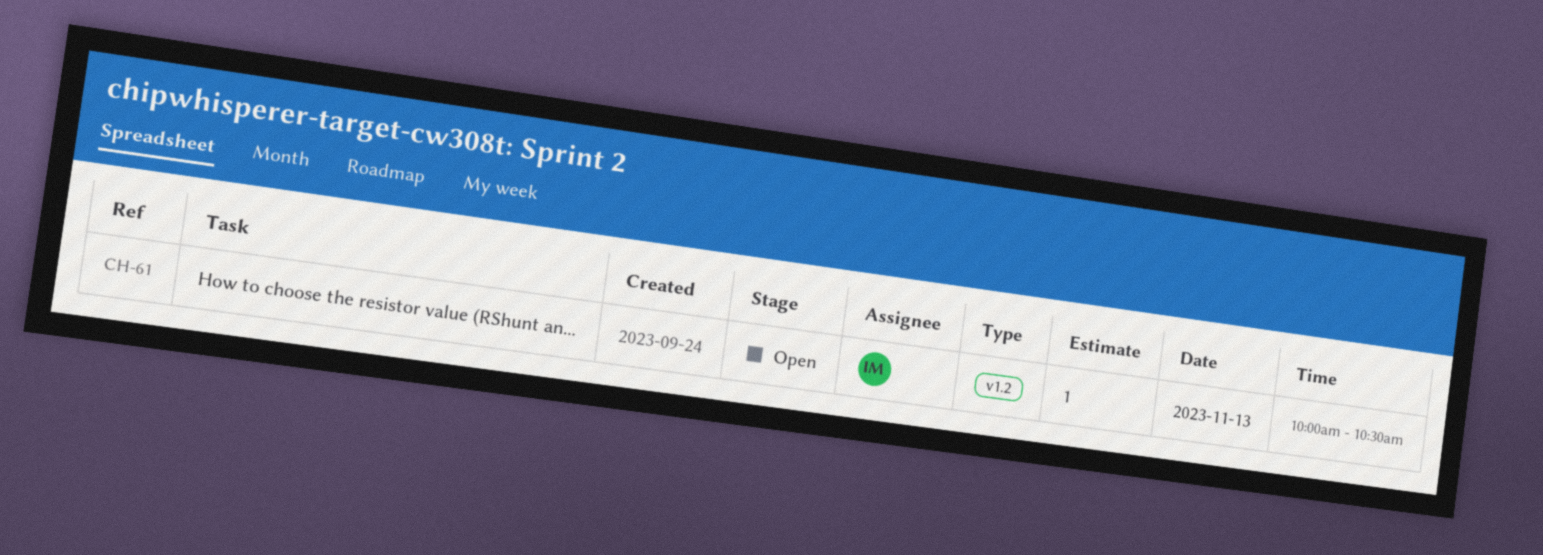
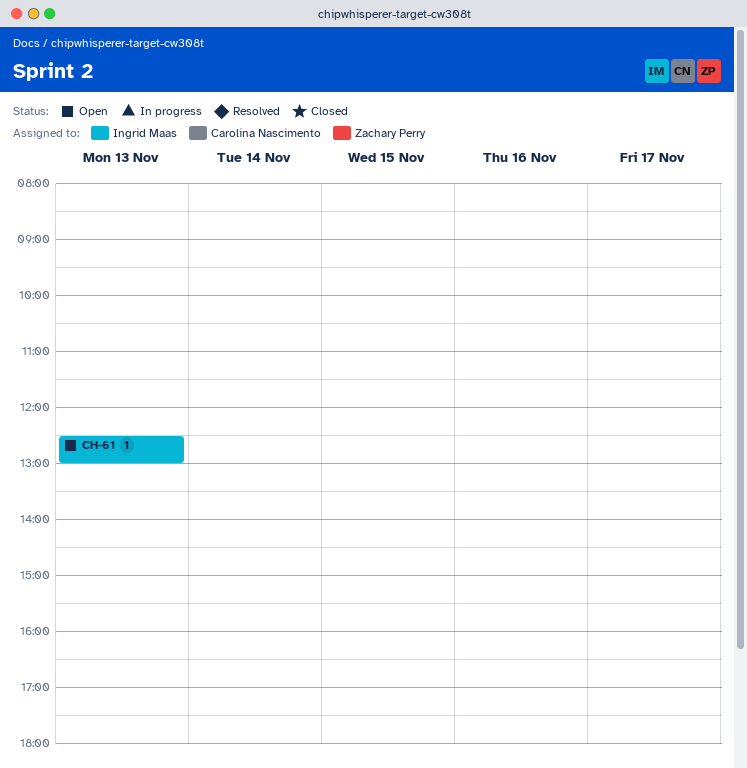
CH-61, begins: 10:00 -> 12:30
CH-61, ends: 10:30 -> 13:00

